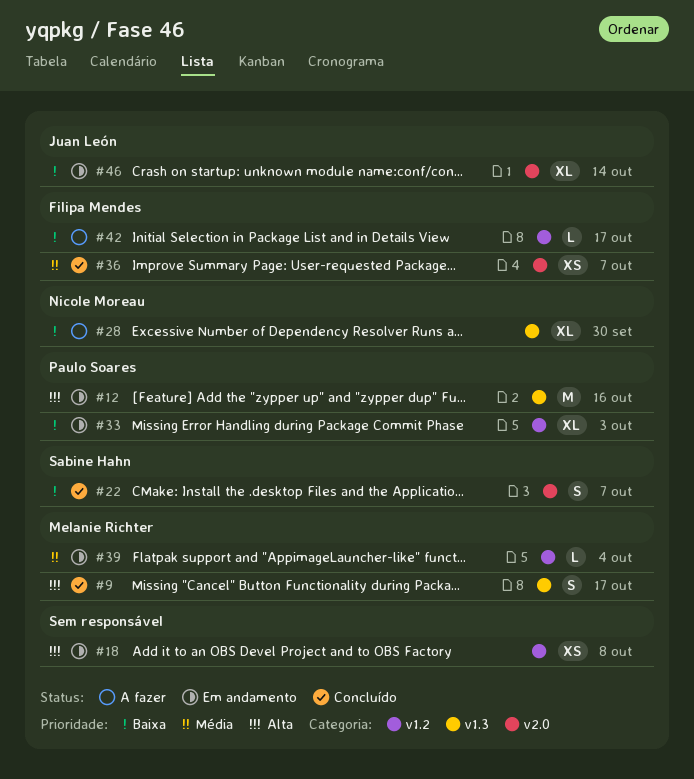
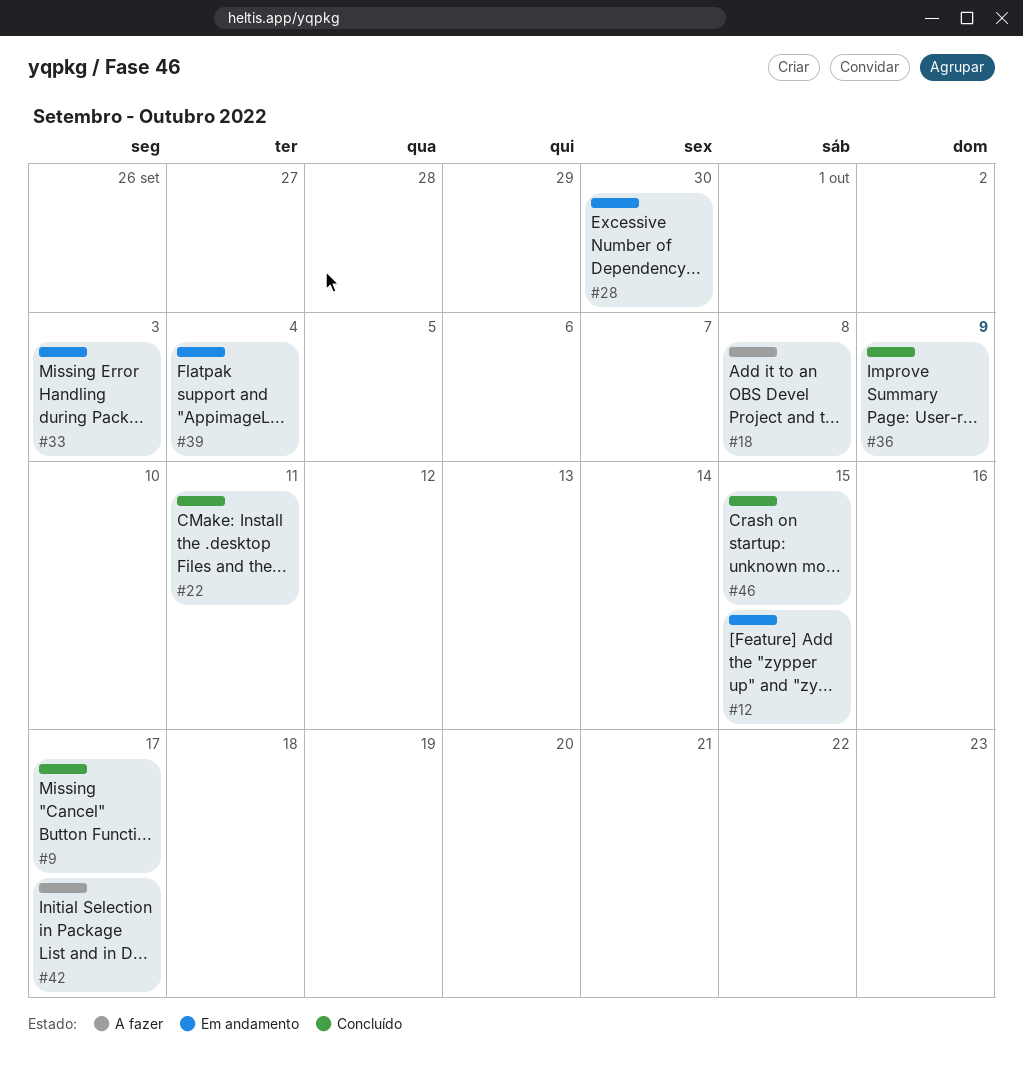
#12, due: Oct 16 -> Oct 15
#18, status: Em andamento -> A fazer
#22, due: Oct 7 -> Oct 11
#28, status: A fazer -> Em andamento
#36, due: Oct 7 -> Oct 9
#46, status: Em andamento -> Concluído
#46, due: Oct 14 -> Oct 15

